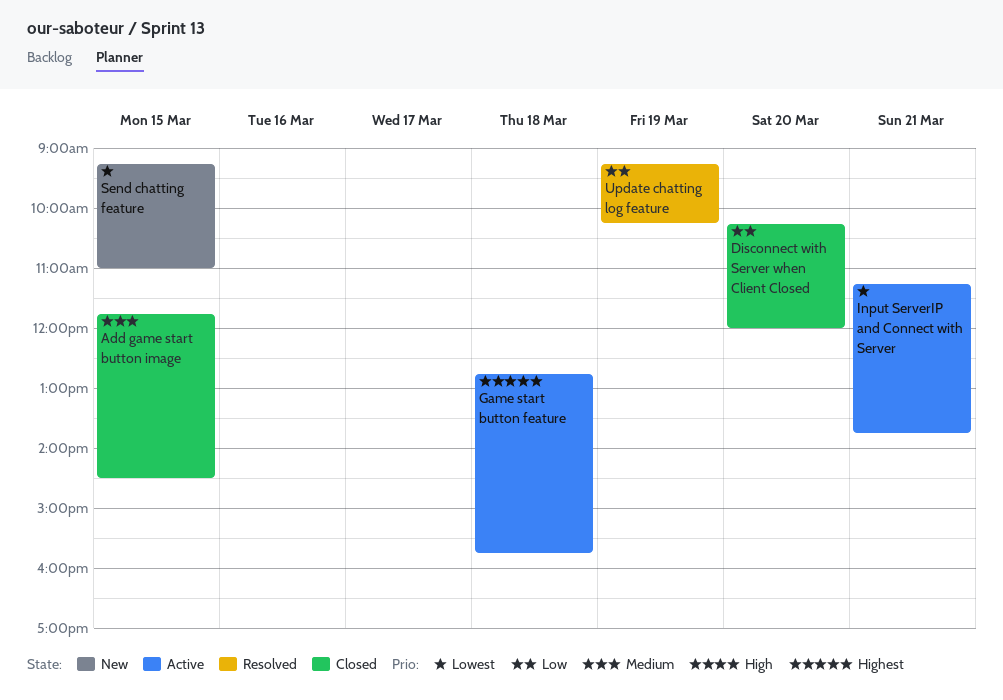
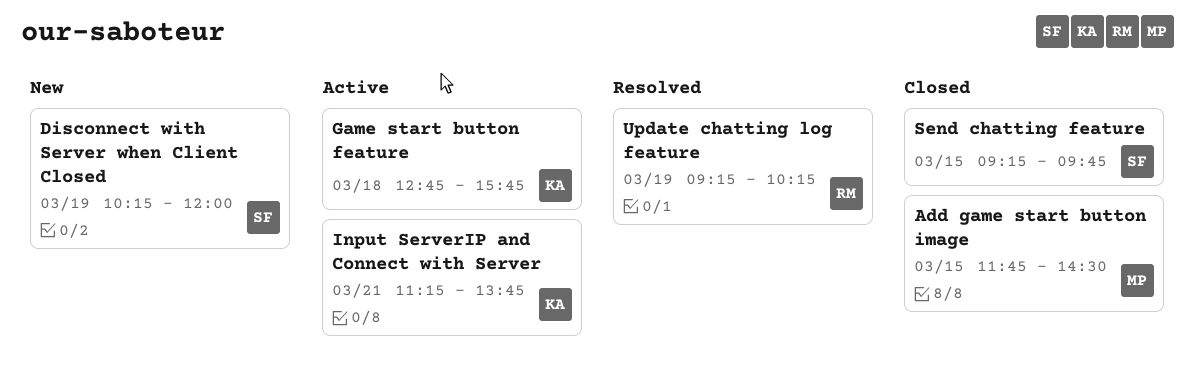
Disconnect with Server when Client Closed, status: Closed -> New
Disconnect with Server when Client Closed, day: Mar 20 -> Mar 19
Send chatting feature, status: New -> Closed
Send chatting feature, ends: 11:00 -> 09:45

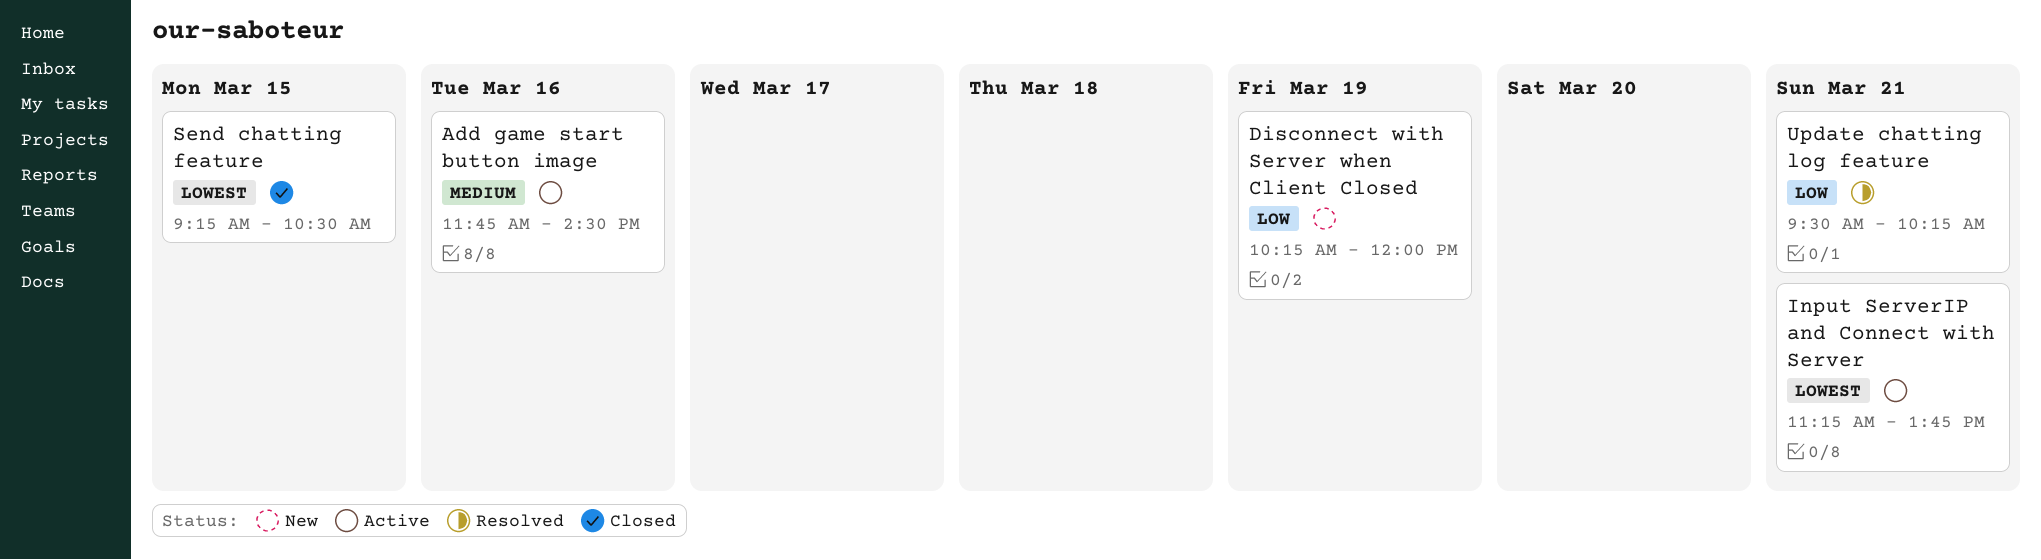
Add game start button image, status: Closed -> Active
Add game start button image, day: Mar 15 -> Mar 16
Game start button feature: present -> none
Send chatting feature, ends: 09:45 -> 10:30
Update chatting log feature, day: Mar 19 -> Mar 21
Update chatting log feature, begins: 09:15 -> 09:30

